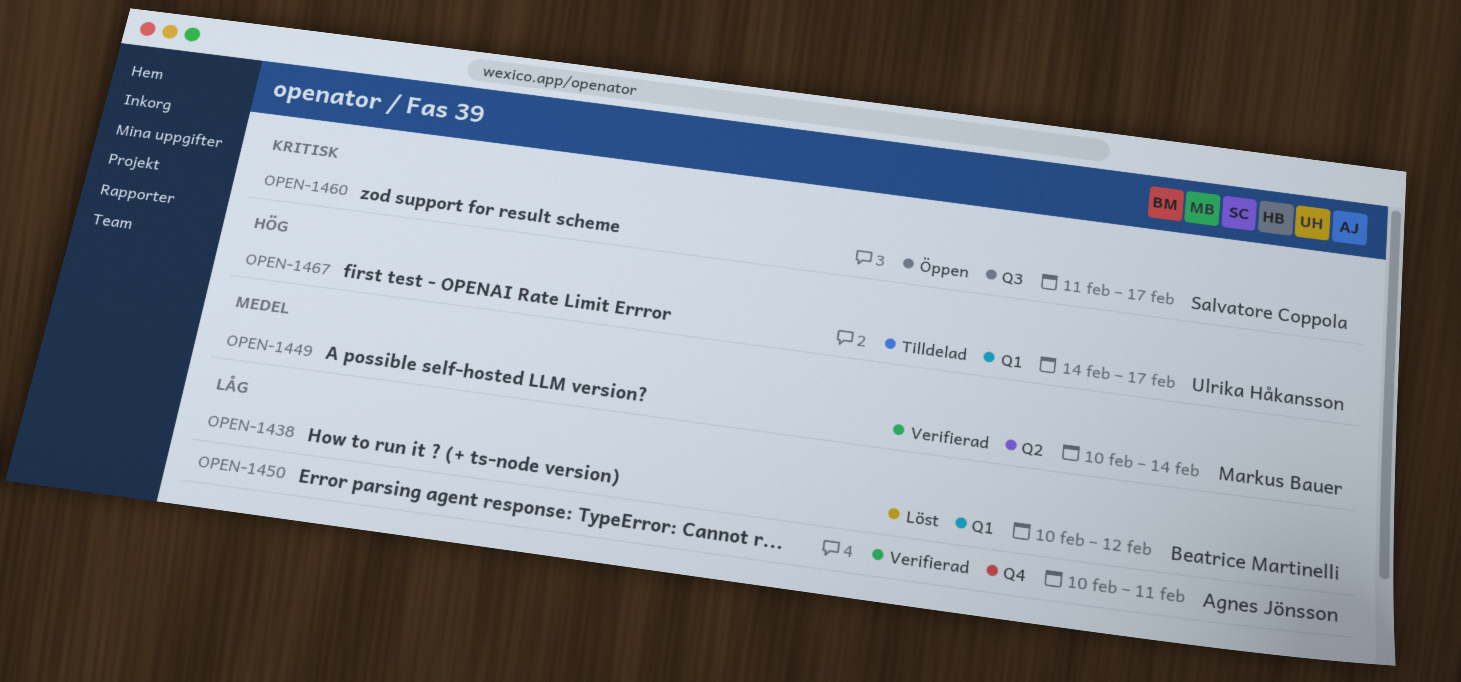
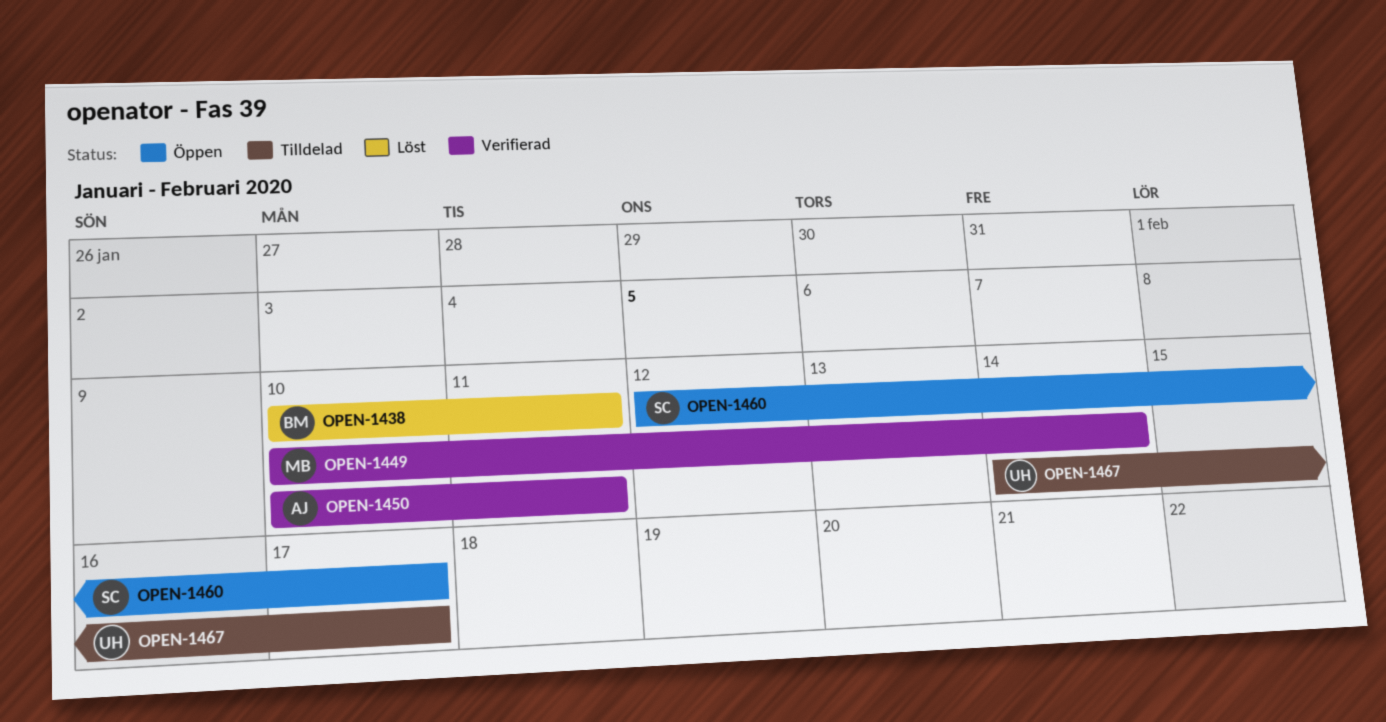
OPEN-1438, due: Feb 12 -> Feb 11
OPEN-1460, start: Feb 11 -> Feb 12

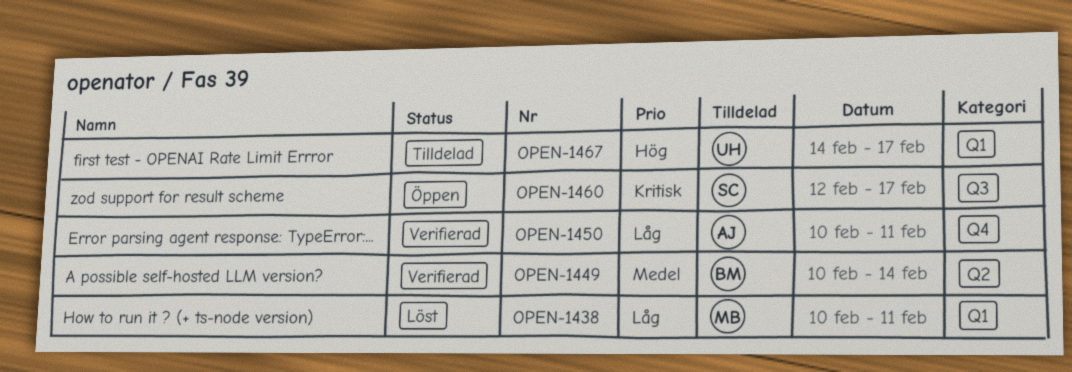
OPEN-1438, owner: BM -> MB
OPEN-1449, owner: MB -> BM

